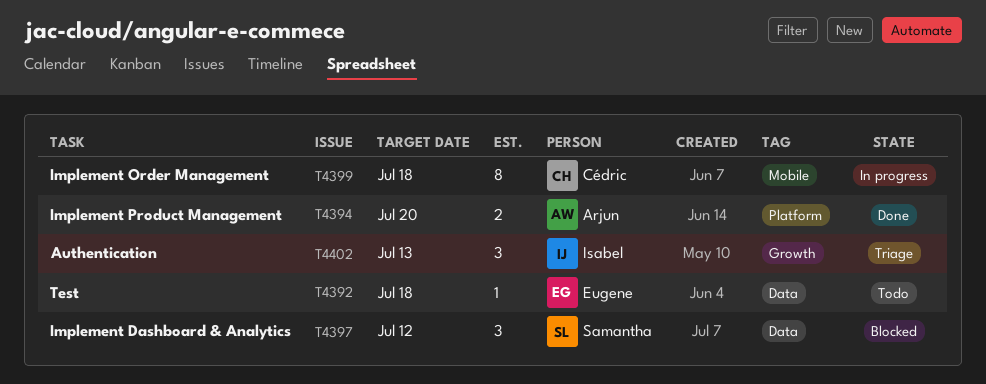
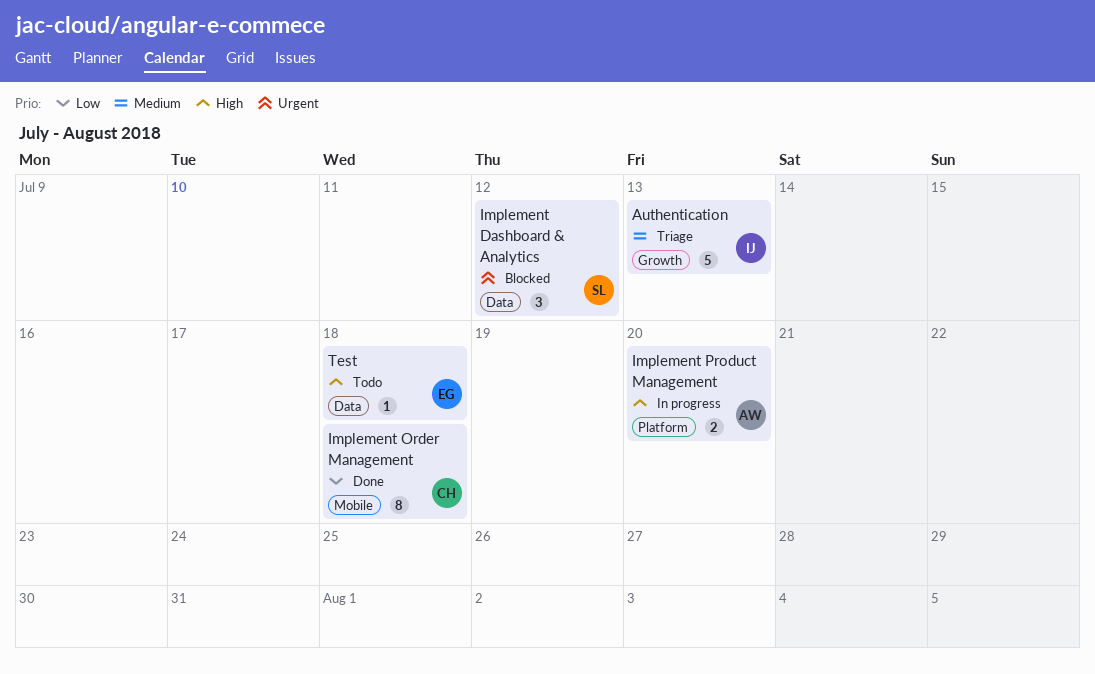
Authentication, estimate: 3 -> 5
Implement Order Management, status: In progress -> Done
Implement Product Management, status: Done -> In progress

